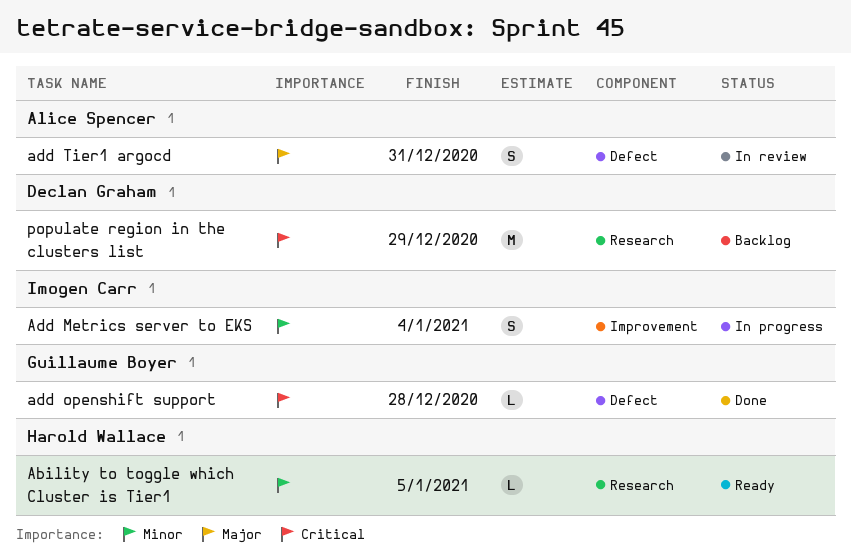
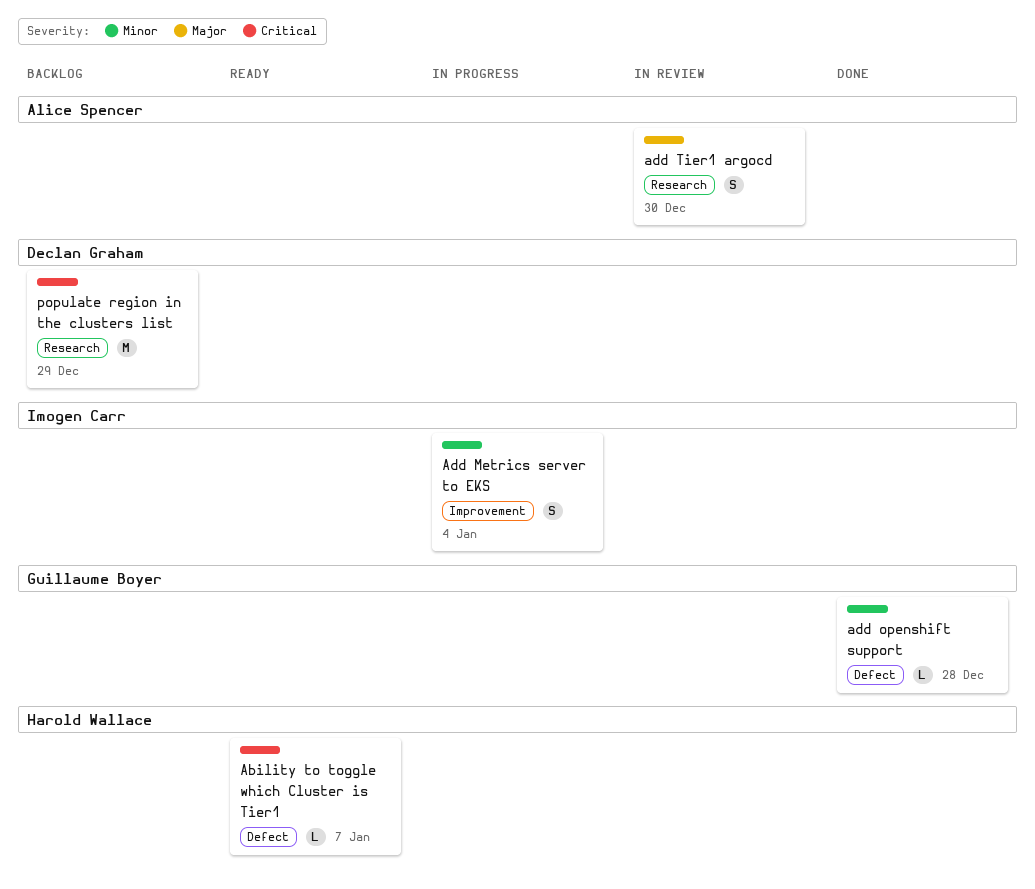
Ability to toggle which Cluster is Tier1, priority: Minor -> Critical
Ability to toggle which Cluster is Tier1, label: Research -> Defect
Ability to toggle which Cluster is Tier1, due: Jan 5 -> Jan 7
add openshift support, priority: Critical -> Minor
add Tier1 argocd, label: Defect -> Research
add Tier1 argocd, due: Dec 31 -> Dec 30

